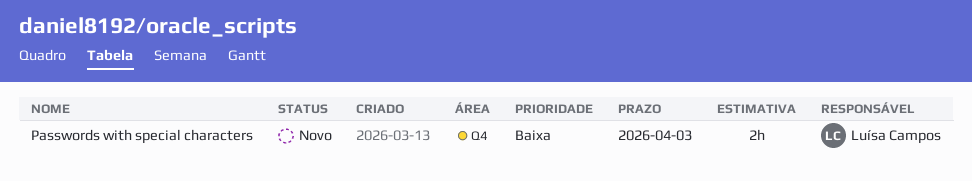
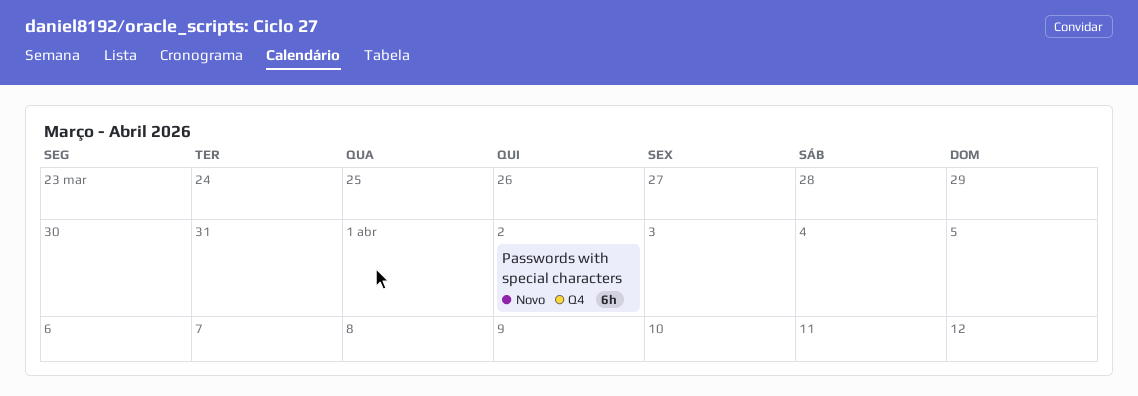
Passwords with special characters, estimate: 2h -> 6h
Passwords with special characters, due: Apr 3 -> Apr 2

